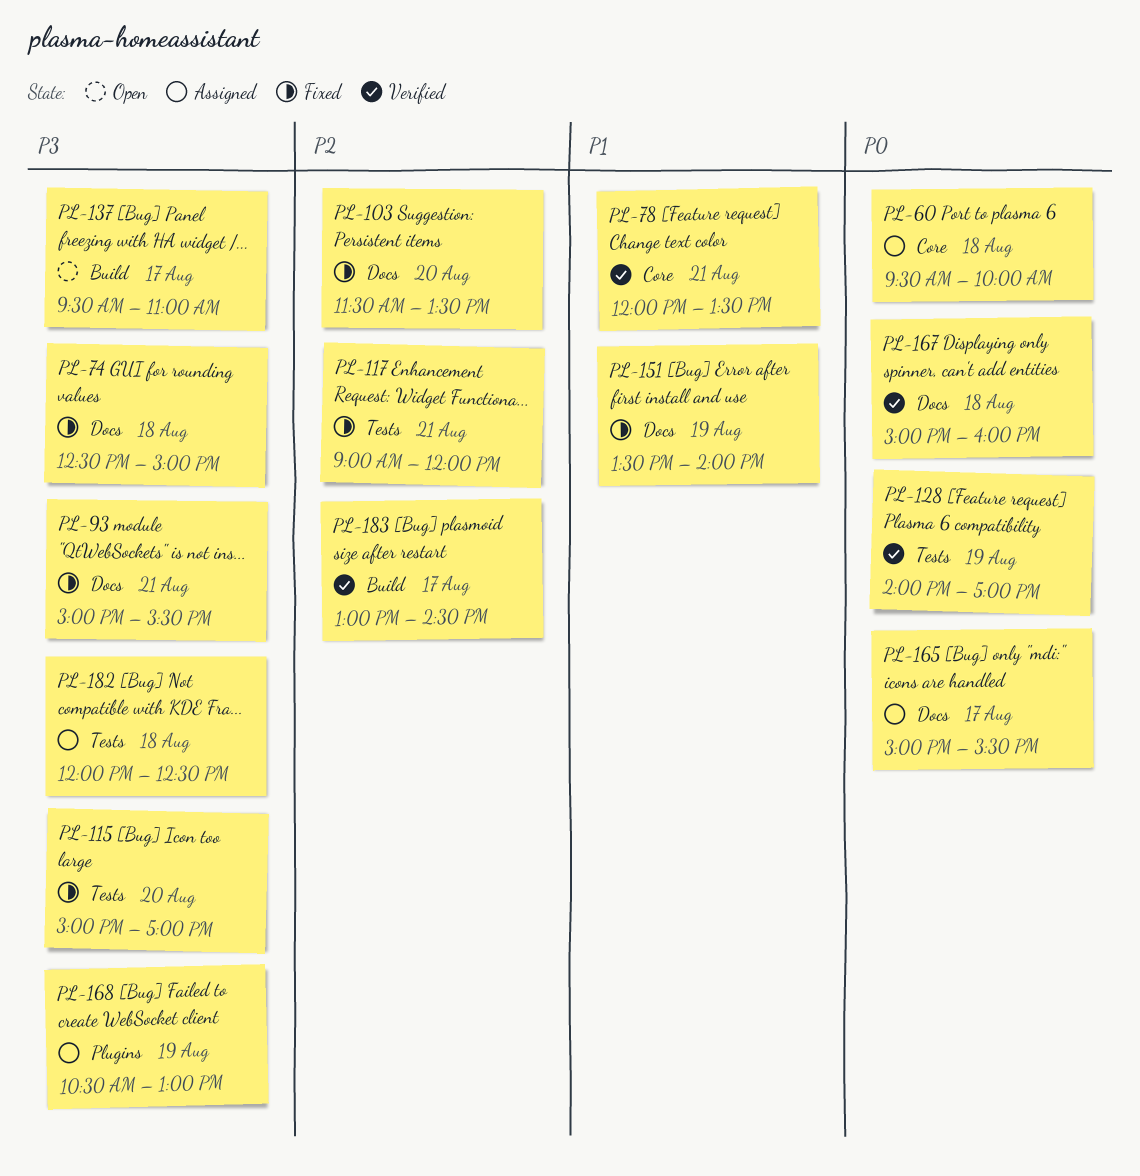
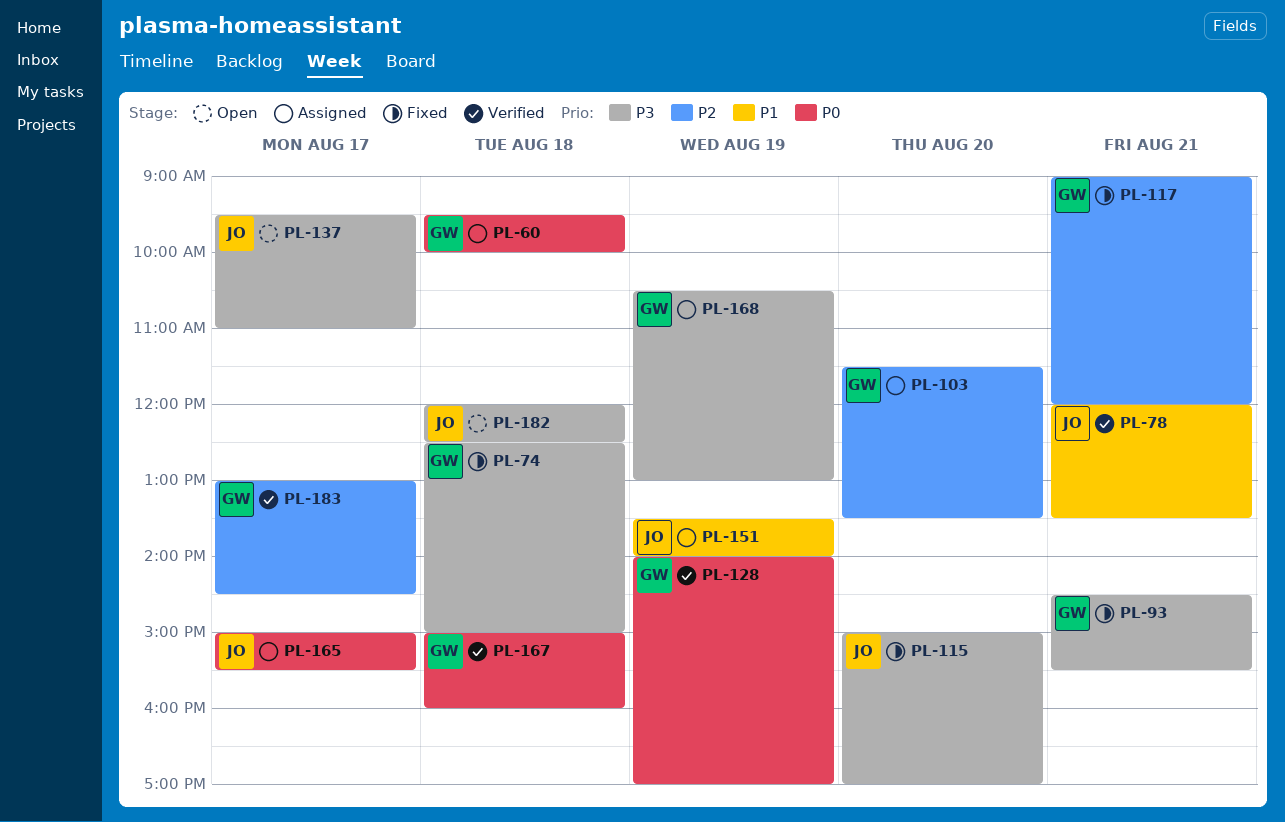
PL-93, begins: 15:00 -> 14:30
PL-103, status: Fixed -> Assigned
PL-151, status: Fixed -> Assigned
PL-182, status: Assigned -> Open

